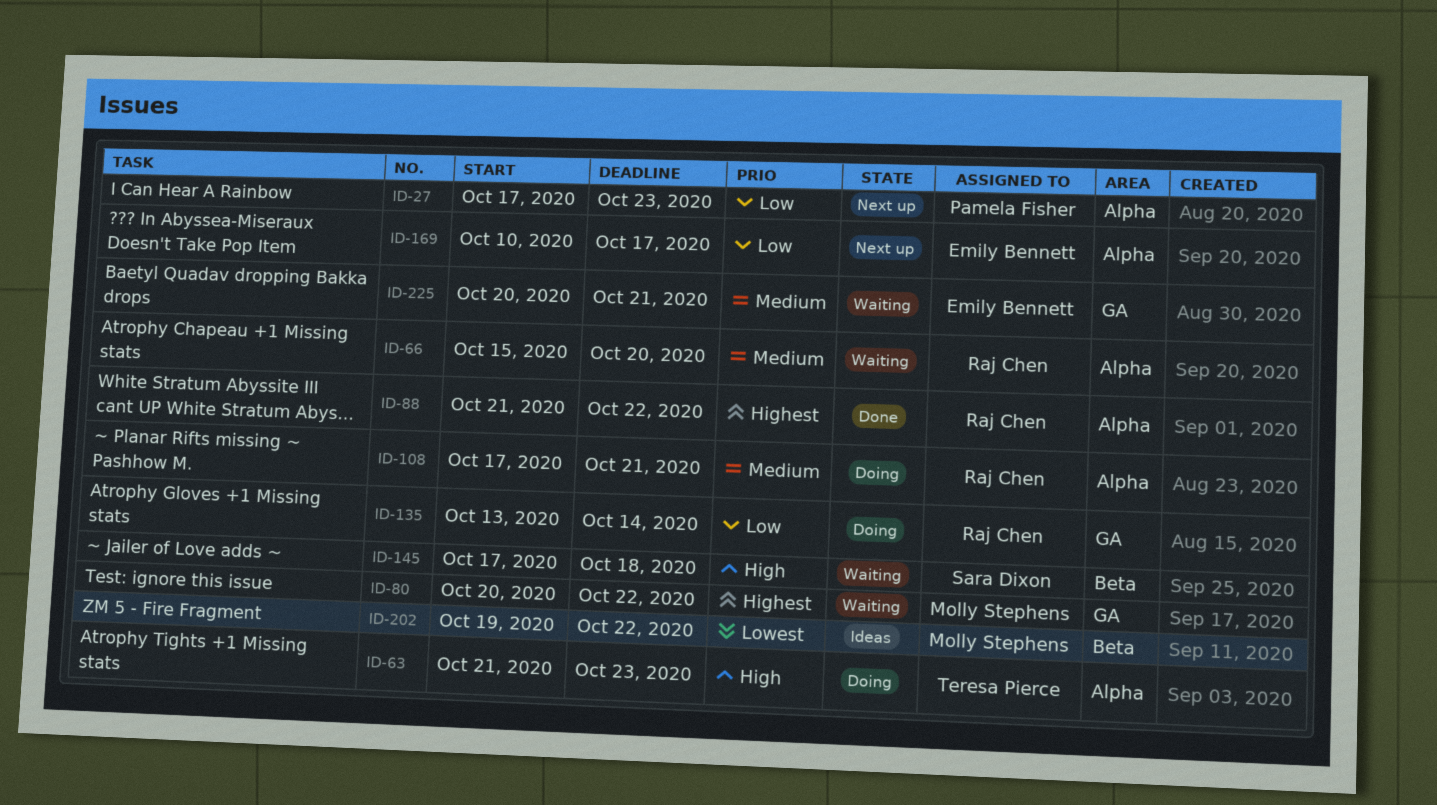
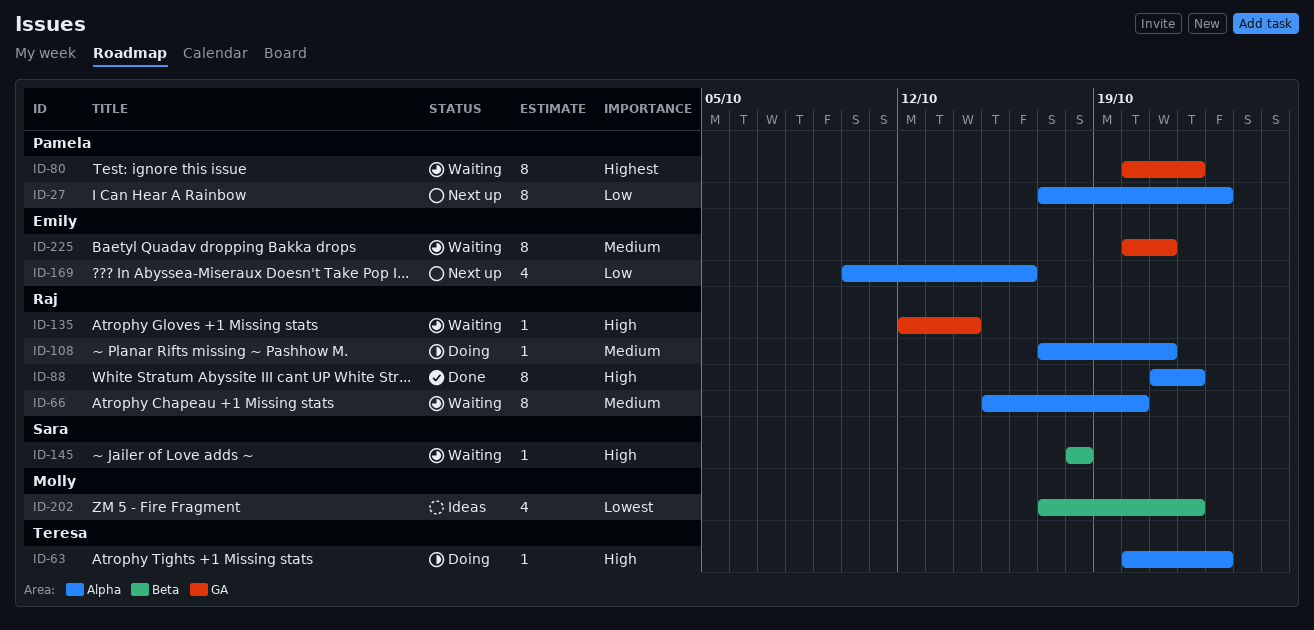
ID-63, start: Oct 21 -> Oct 20
ID-80, owner: Molly Stephens -> Pamela Fisher
ID-88, priority: Highest -> High
ID-135, status: Doing -> Waiting
ID-135, priority: Low -> High
ID-135, start: Oct 13 -> Oct 12
ID-145, start: Oct 17 -> Oct 18
ID-169, due: Oct 17 -> Oct 16
ID-202, start: Oct 19 -> Oct 17

